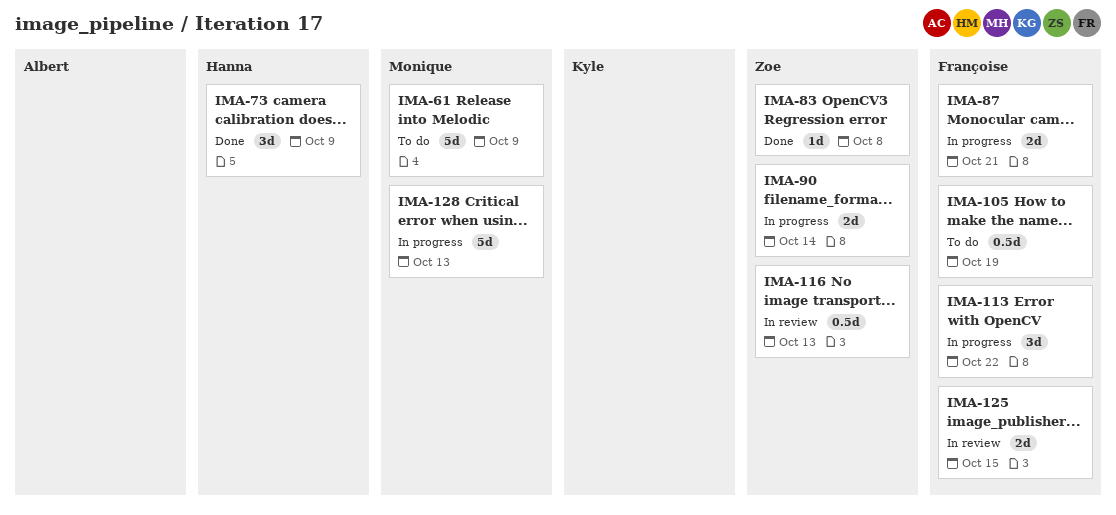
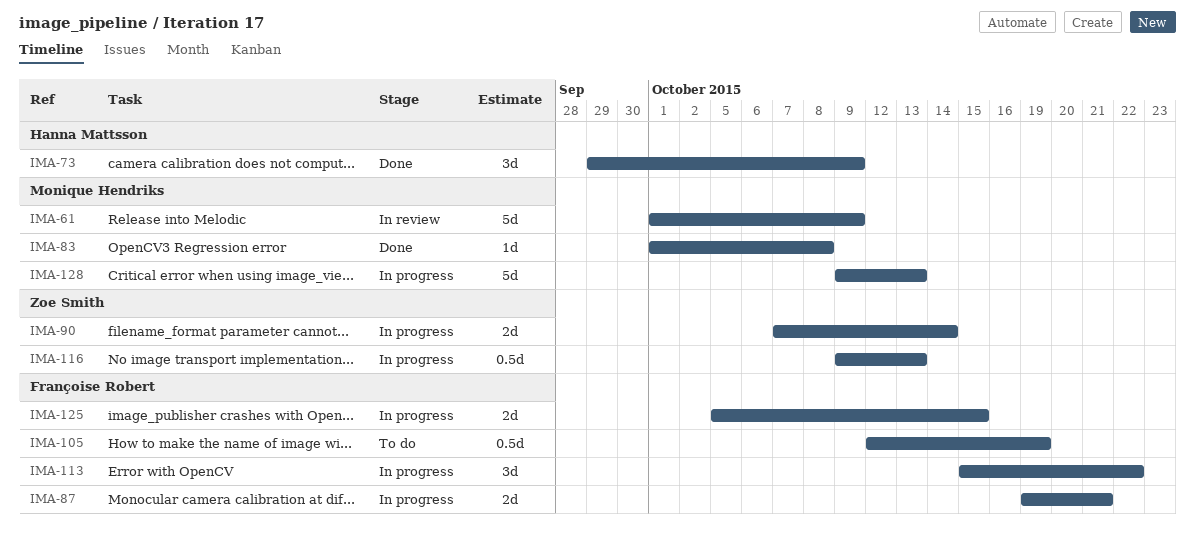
IMA-61, status: To do -> In review
IMA-83, owner: Zoe Smith -> Monique Hendriks
IMA-116, status: In review -> In progress
IMA-125, status: In review -> In progress

